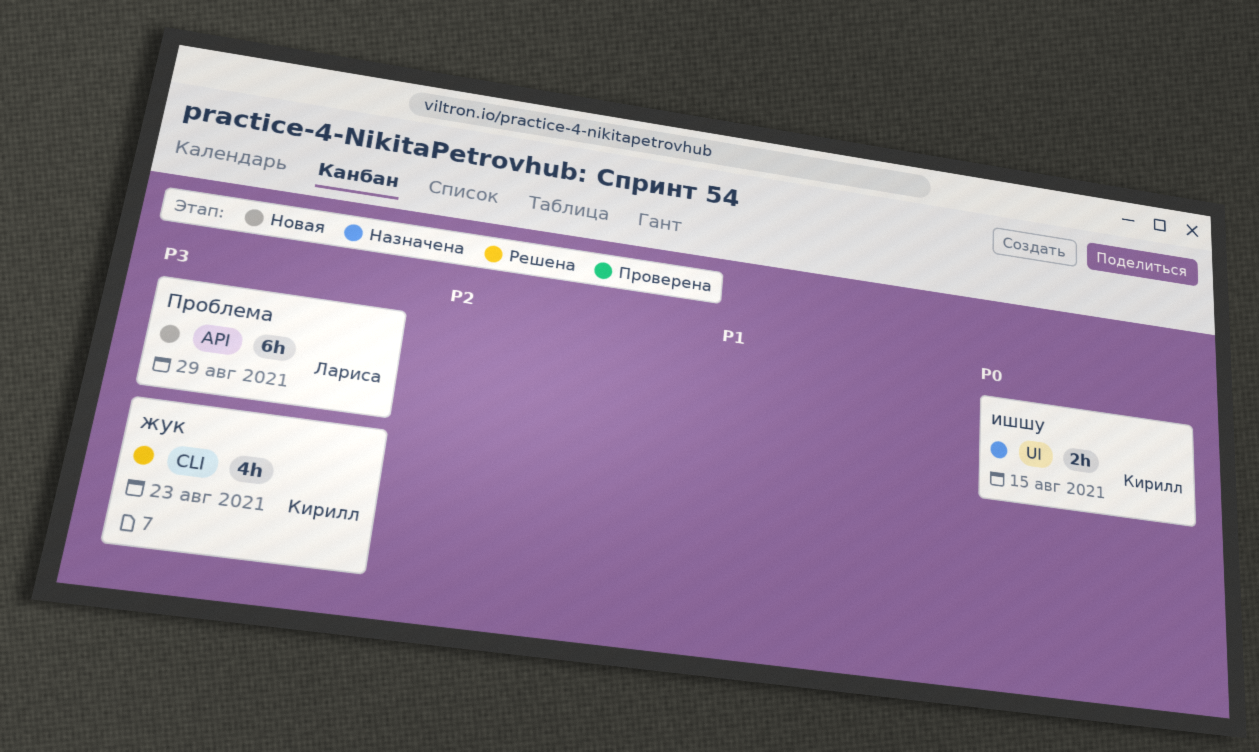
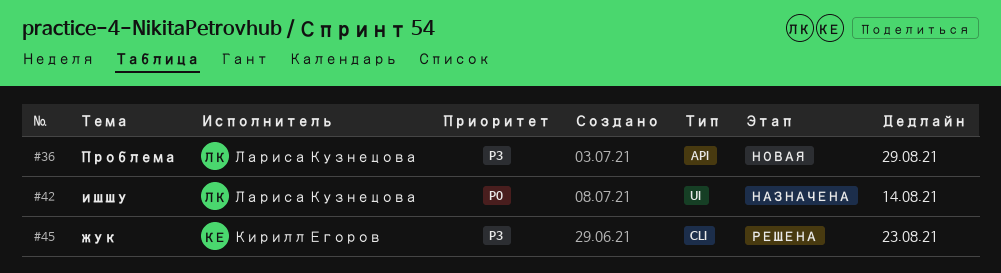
ишшу, owner: Кирилл Егоров -> Лариса Кузнецова
ишшу, due: Aug 15 -> Aug 14

